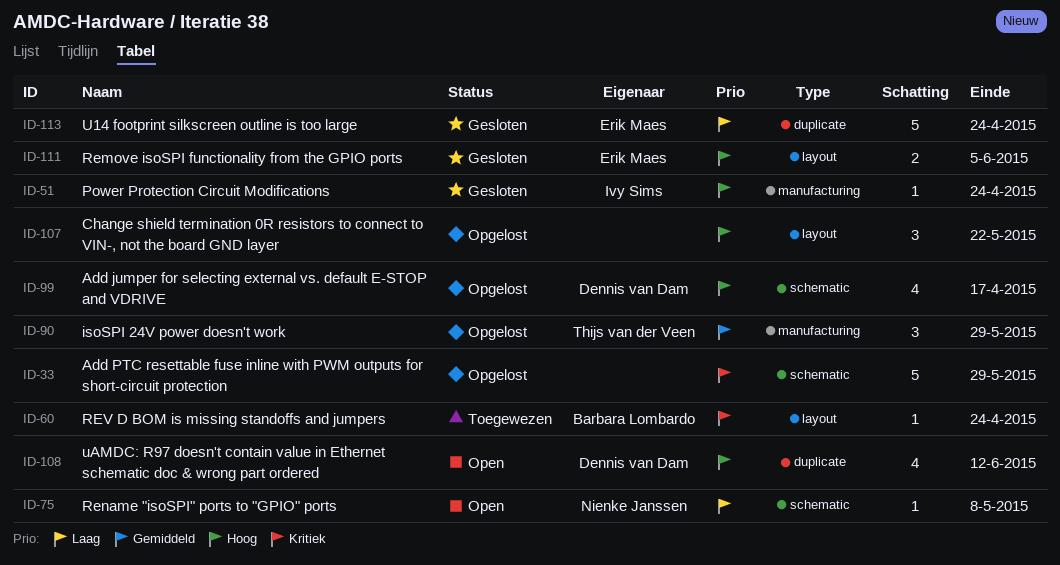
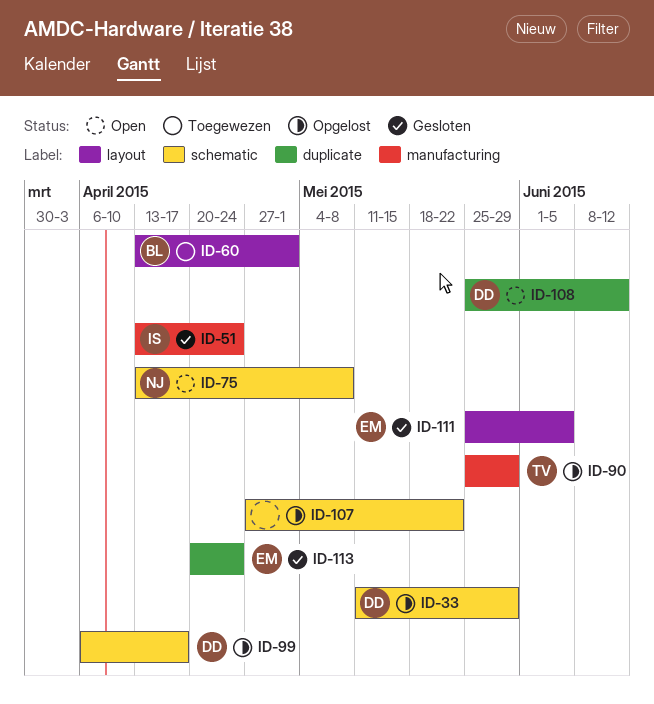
ID-33, owner: none -> Dennis van Dam
ID-60, due: Apr 24 -> May 1
ID-107, label: layout -> schematic

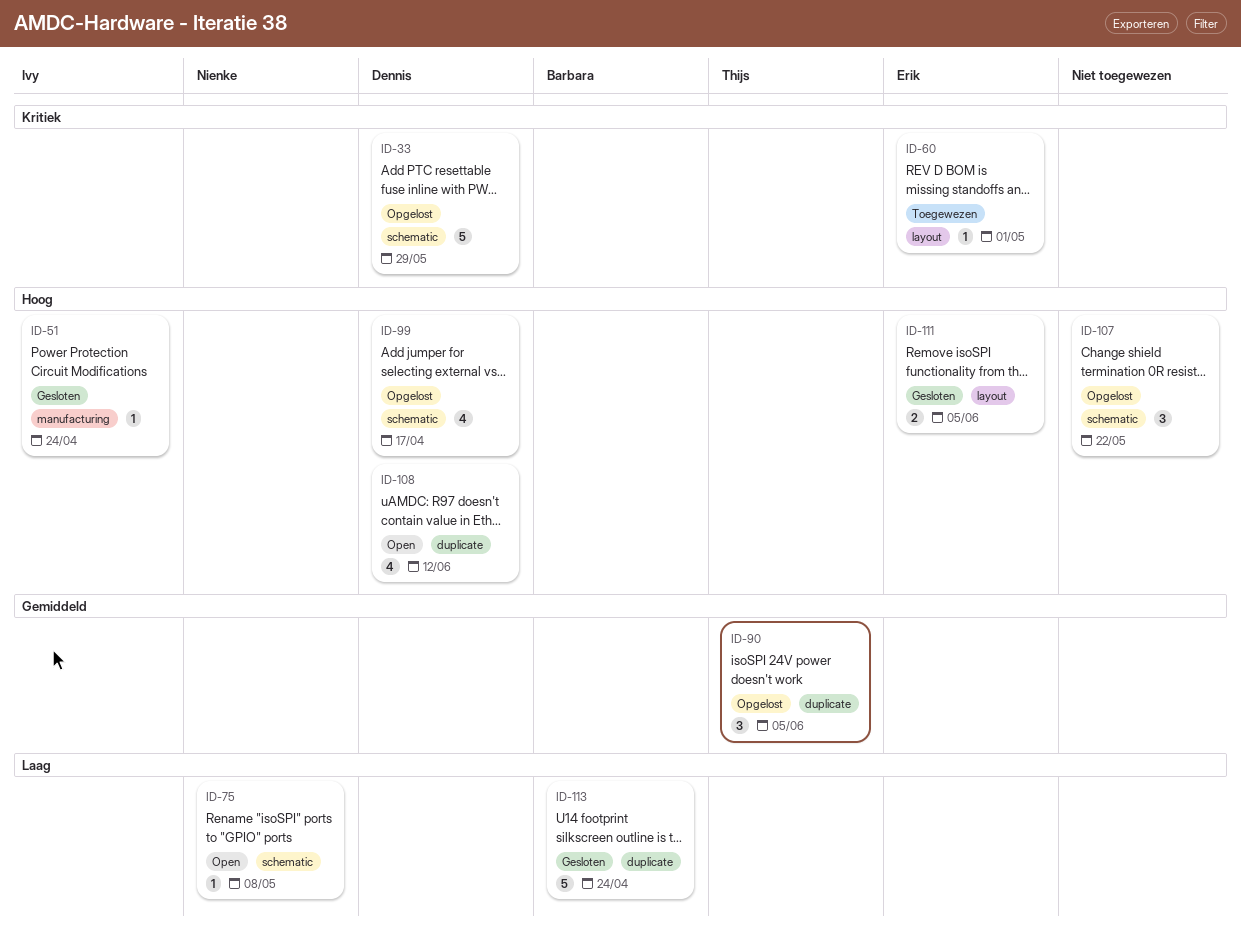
ID-60, owner: Barbara -> Erik
ID-90, label: manufacturing -> duplicate
ID-90, due: May 29 -> Jun 5
ID-113, owner: Erik -> Barbara

